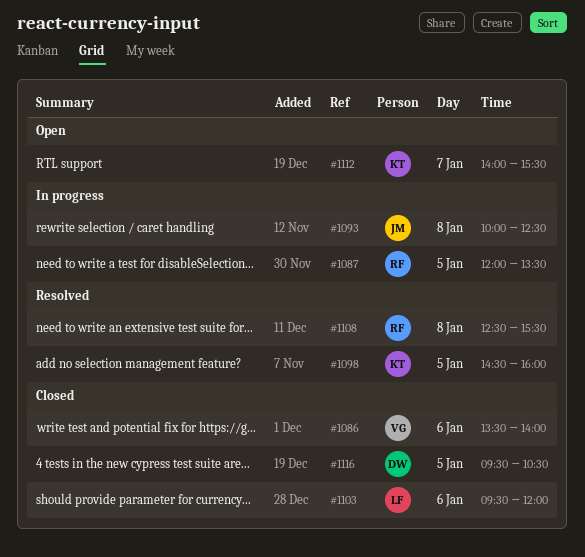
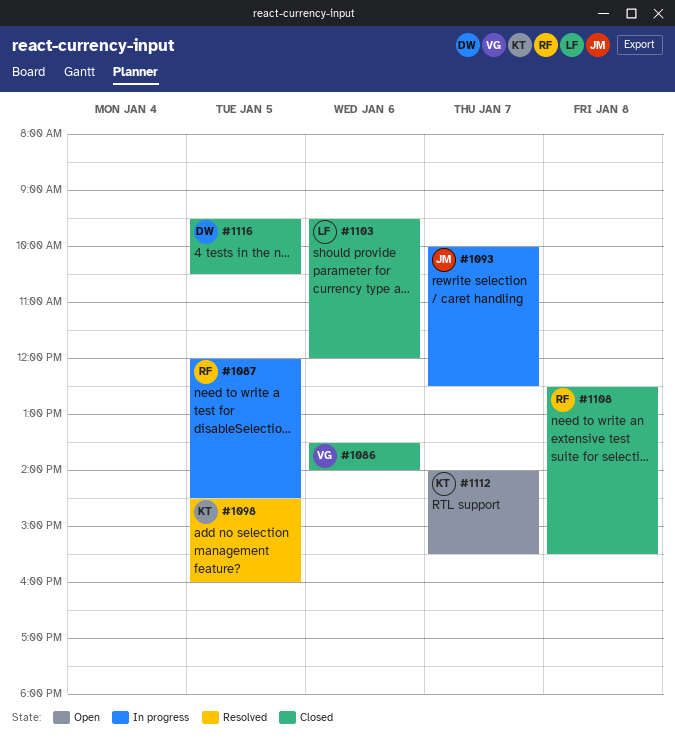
#1087, ends: 13:30 -> 14:30
#1093, day: Jan 8 -> Jan 7
#1108, status: Resolved -> Closed

